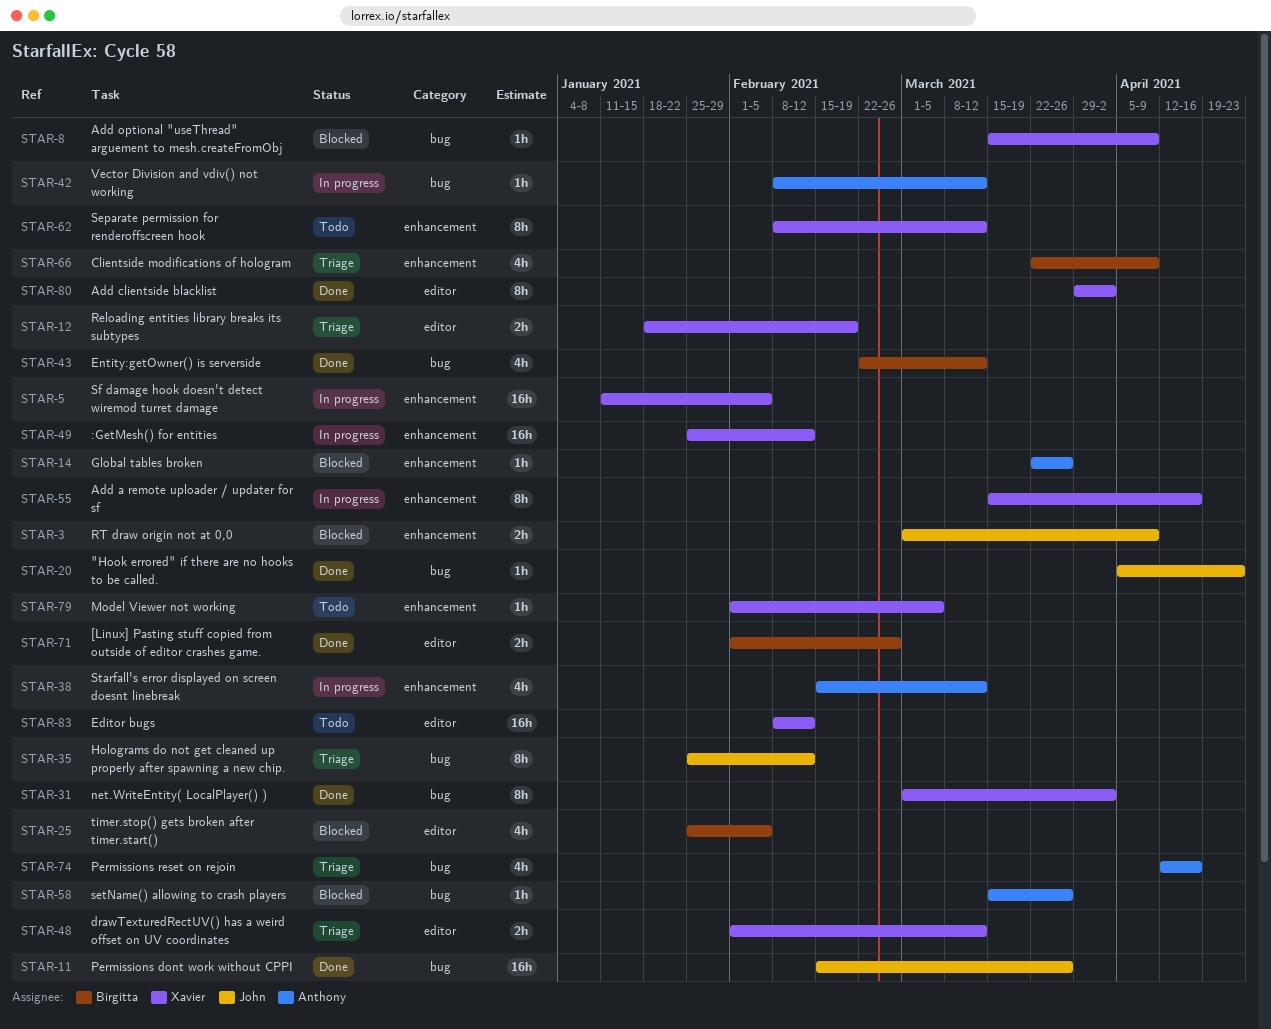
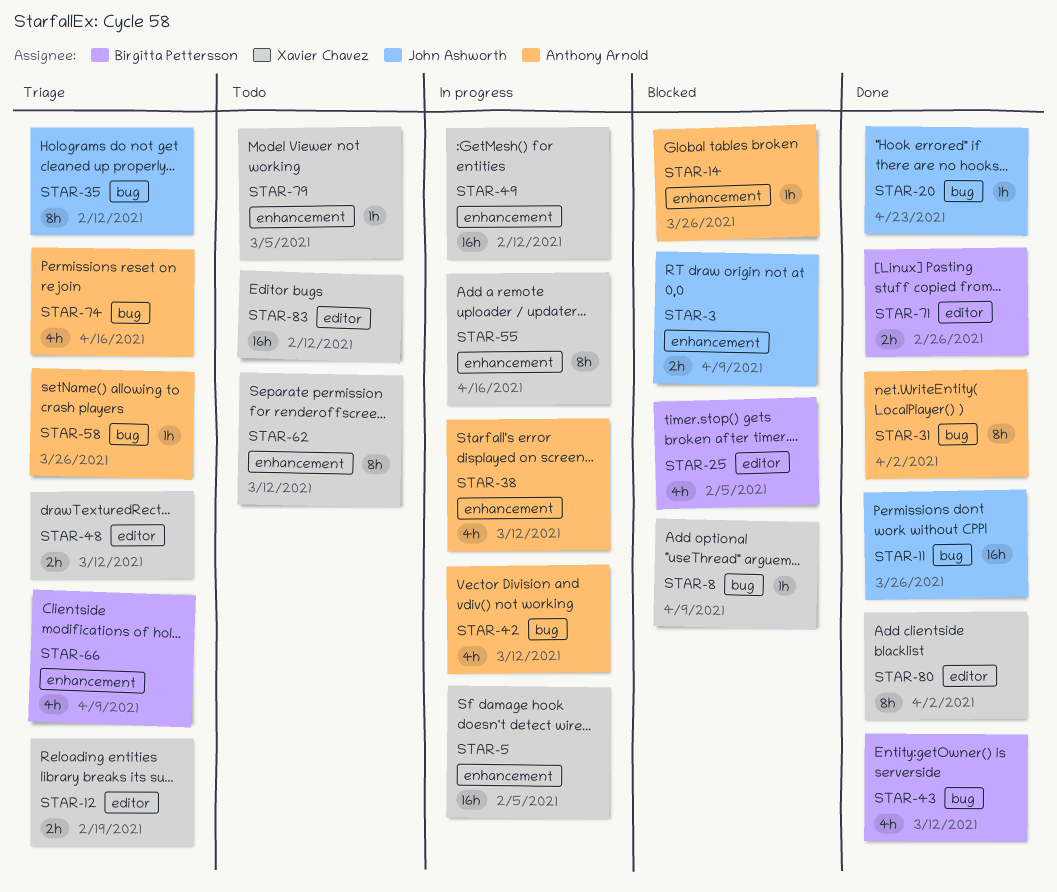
STAR-31, owner: Xavier Chavez -> Anthony Arnold
STAR-42, estimate: 1h -> 4h
STAR-58, status: Blocked -> Triage

